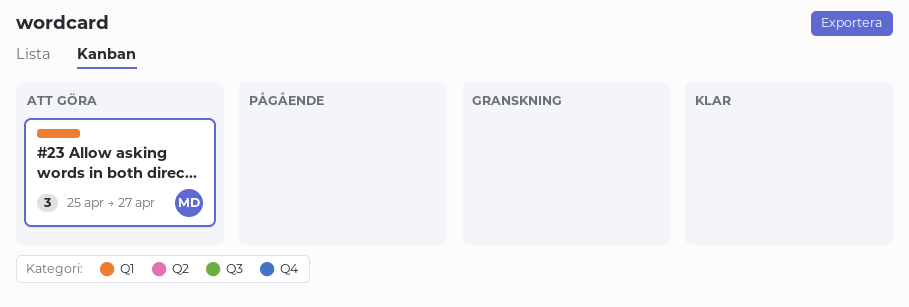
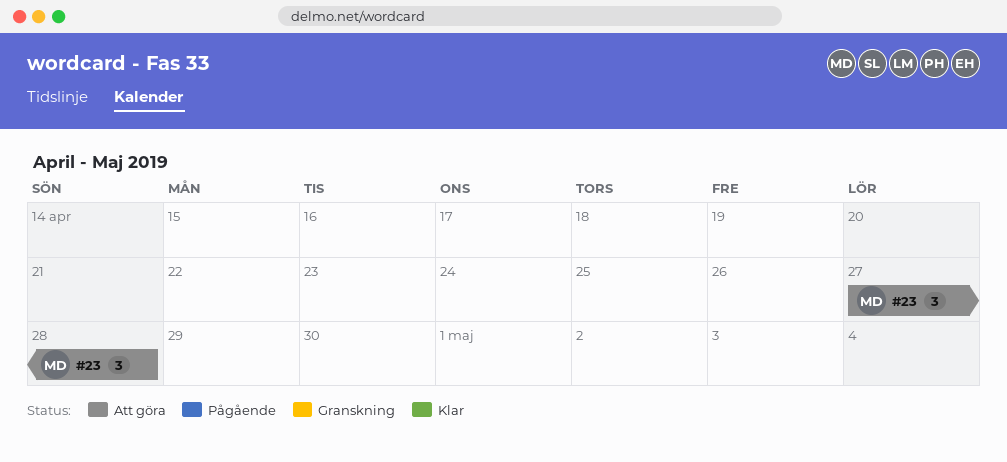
#23, start: Apr 25 -> Apr 27
#23, due: Apr 27 -> Apr 28

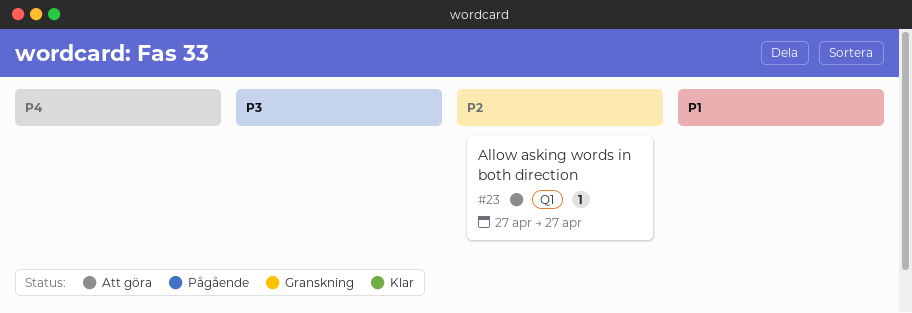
#23, estimate: 3 -> 1
#23, due: Apr 28 -> Apr 27

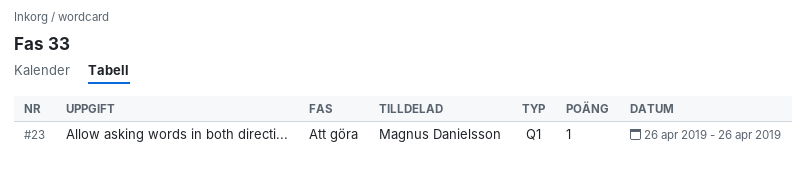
#23, start: Apr 27 -> Apr 26
#23, due: Apr 27 -> Apr 26

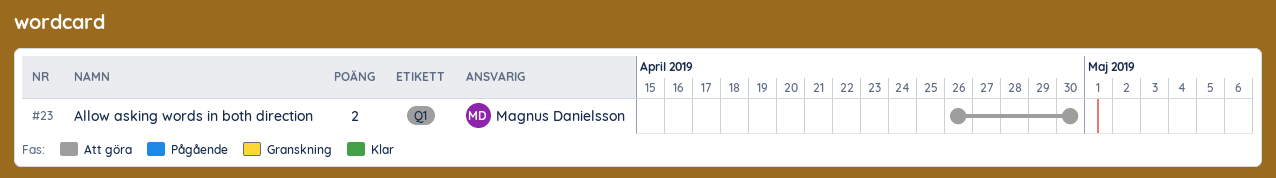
#23, estimate: 1 -> 2
#23, due: Apr 26 -> Apr 30

